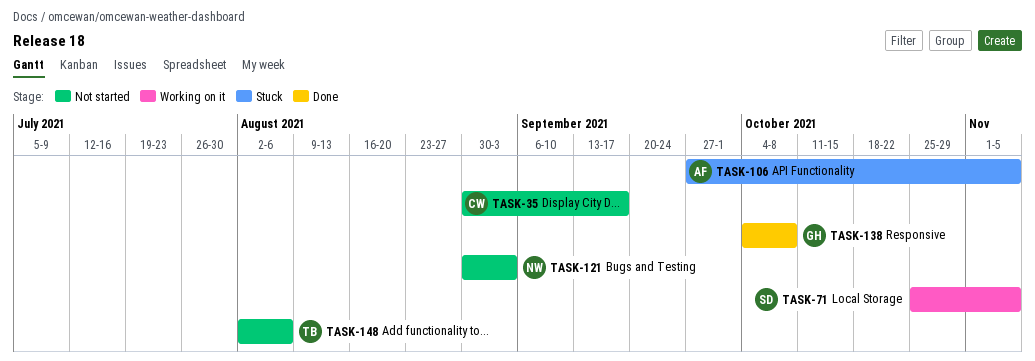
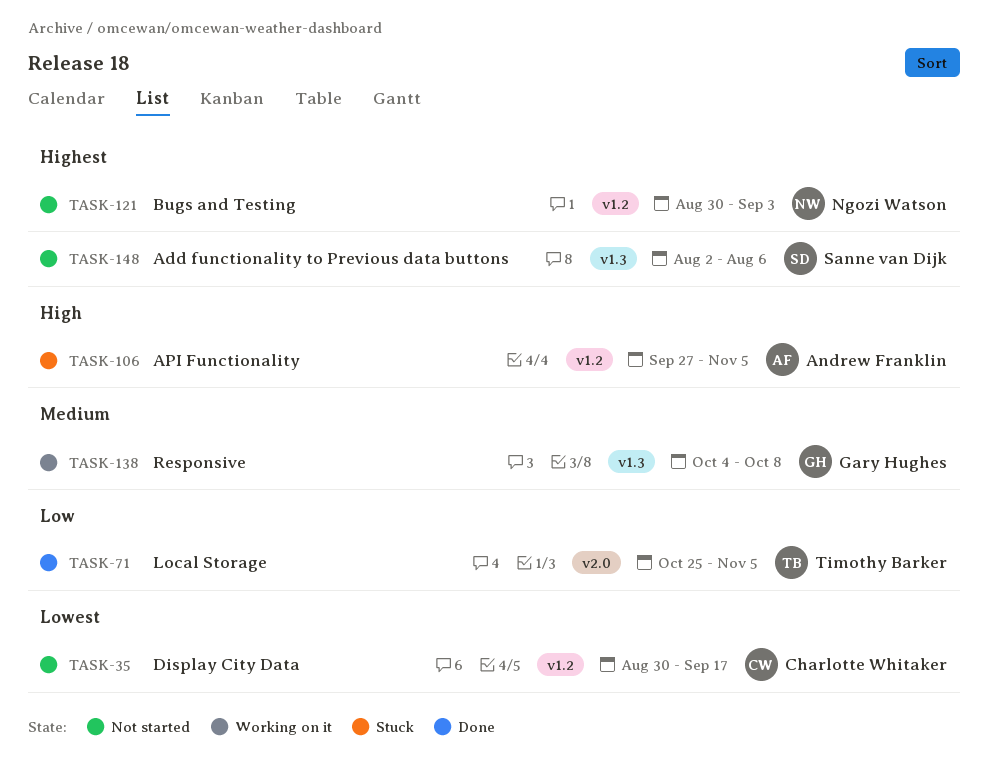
TASK-71, status: Working on it -> Done
TASK-71, owner: Sanne van Dijk -> Timothy Barker
TASK-138, status: Done -> Working on it
TASK-148, owner: Timothy Barker -> Sanne van Dijk

